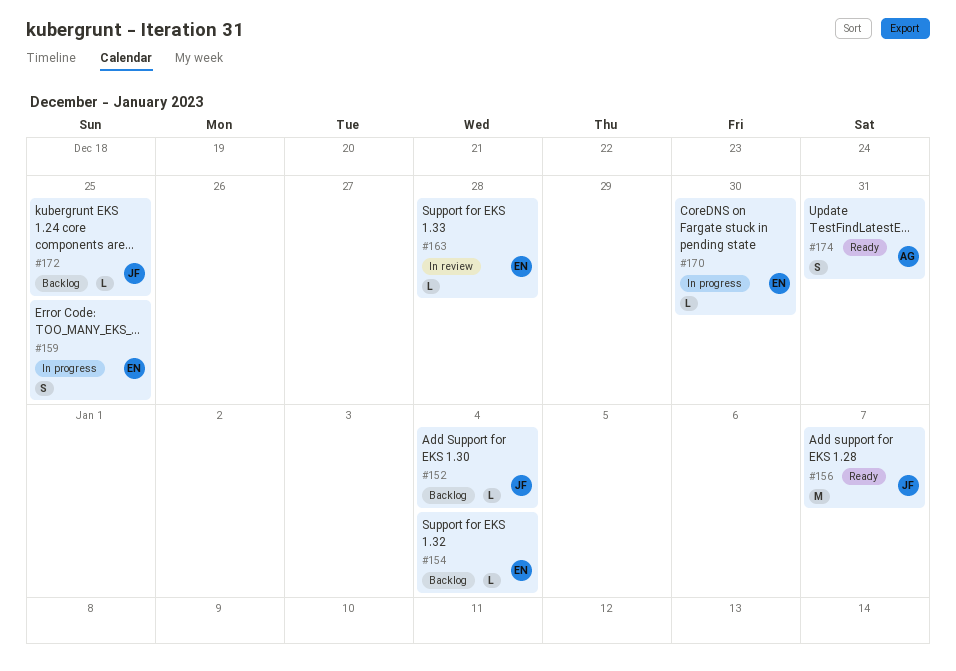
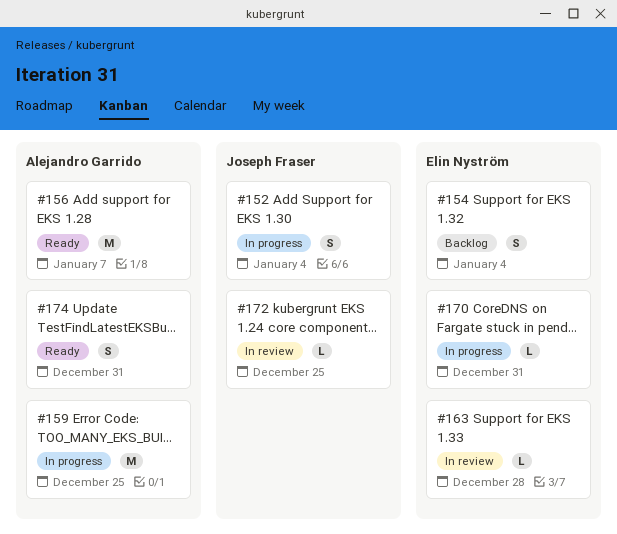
#152, status: Backlog -> In progress
#152, estimate: L -> S
#154, estimate: L -> S
#156, owner: Joseph Fraser -> Alejandro Garrido
#159, owner: Elin Nyström -> Alejandro Garrido
#159, estimate: S -> M
#170, due: Dec 30 -> Dec 31
#172, status: Backlog -> In review

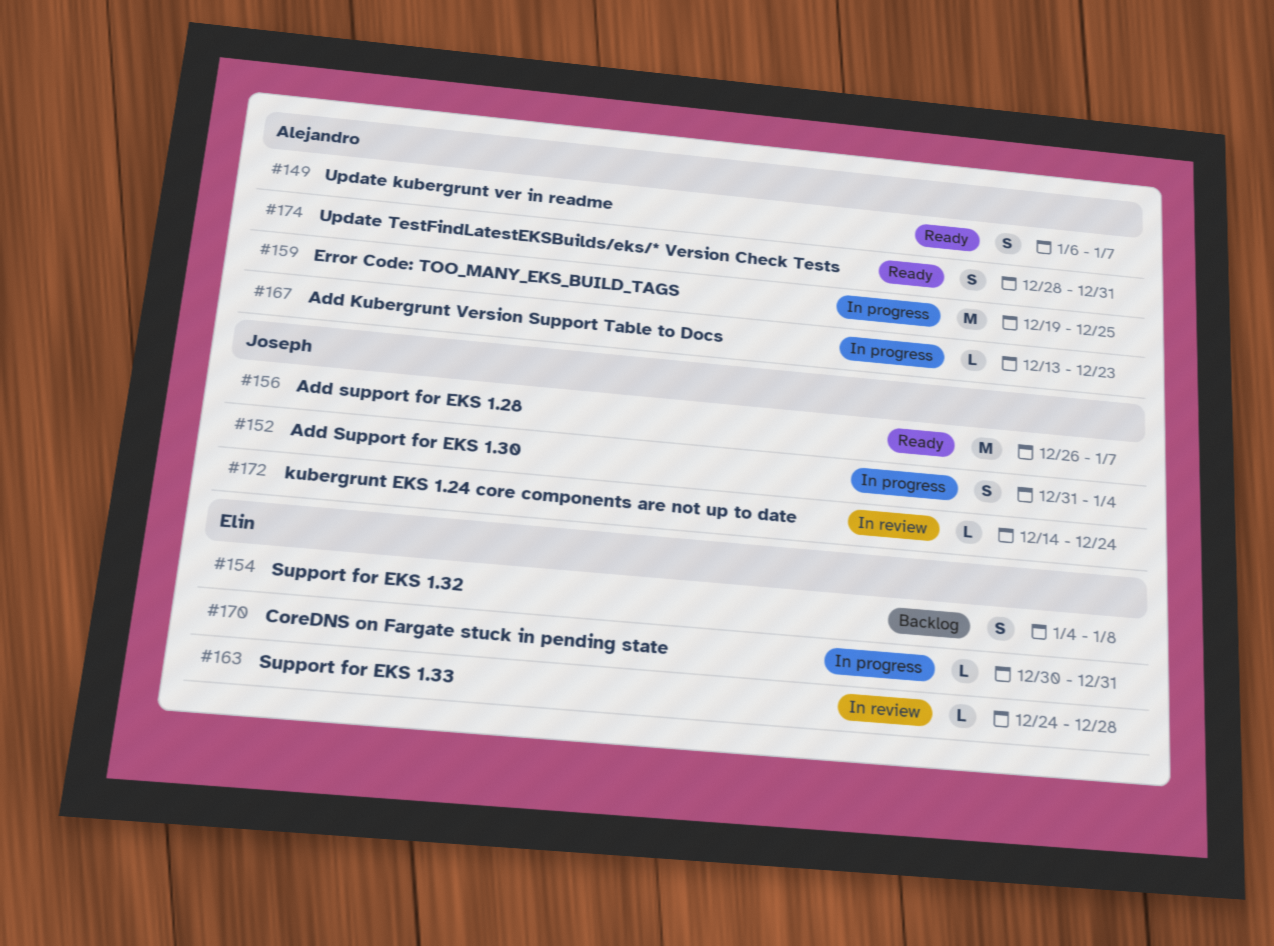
#149: none -> present
#154, due: Jan 4 -> Jan 8
#156, owner: Alejandro Garrido -> Joseph Fraser
#167: none -> present
#172, due: Dec 25 -> Dec 24

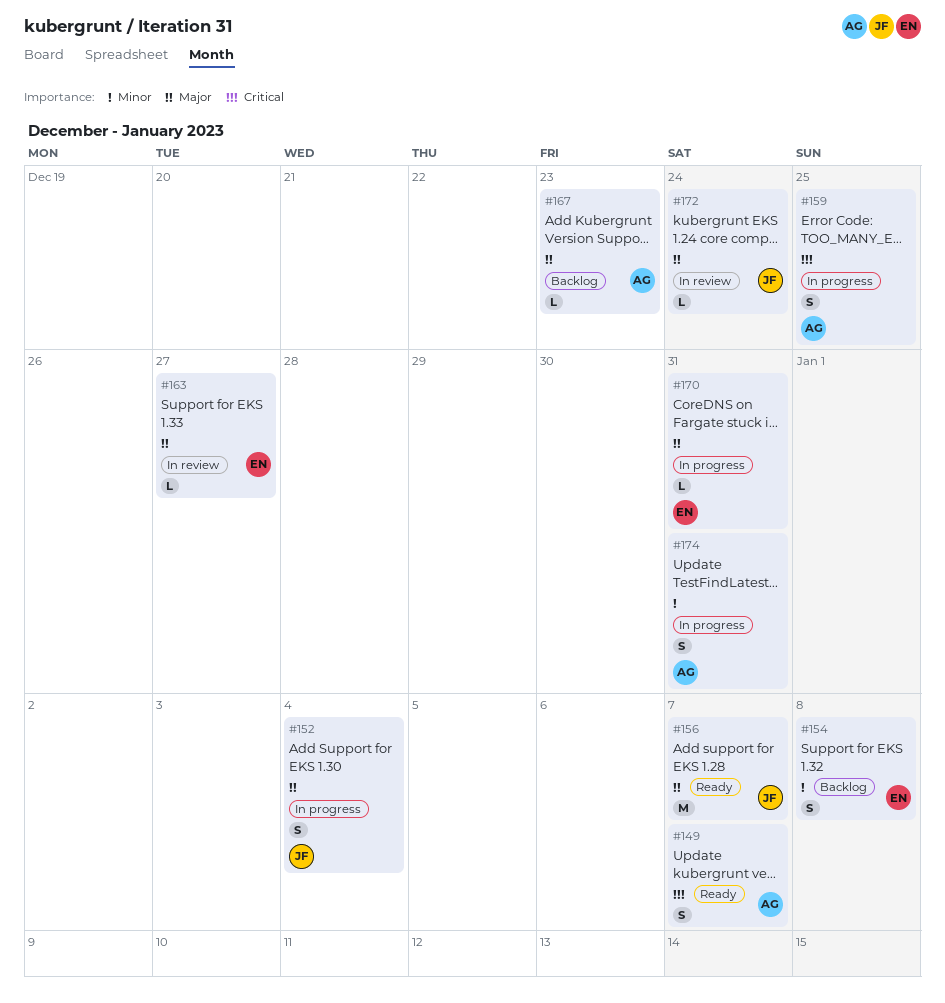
#159, estimate: M -> S
#163, due: Dec 28 -> Dec 27
#167, status: In progress -> Backlog
#174, status: Ready -> In progress

